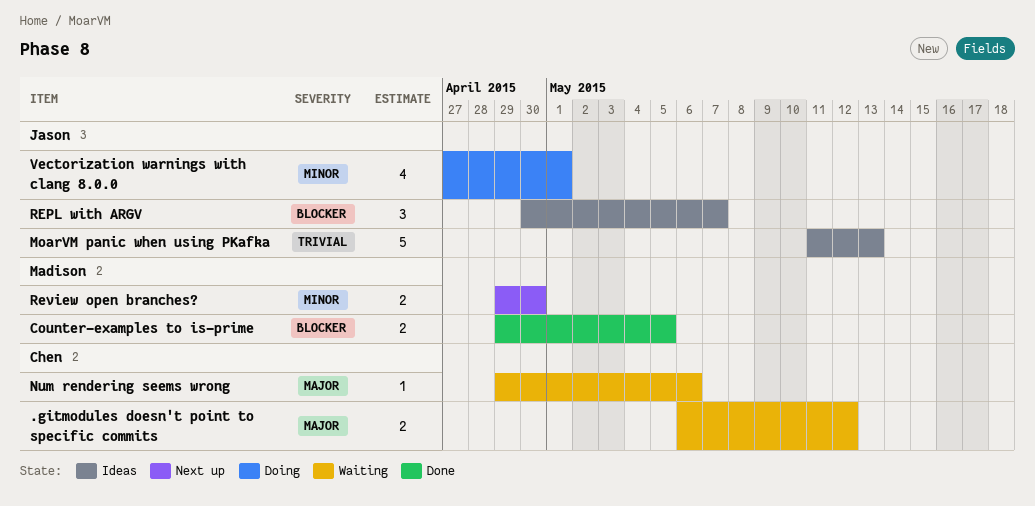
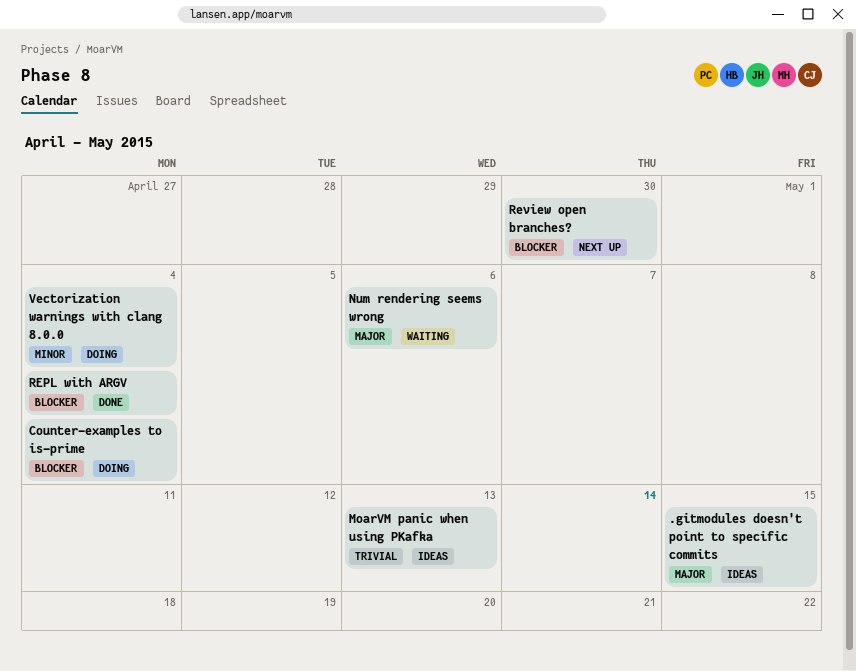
.gitmodules doesn't point to specific commits, status: Waiting -> Ideas
.gitmodules doesn't point to specific commits, due: May 12 -> May 15
Counter-examples to is-prime, status: Done -> Doing
Counter-examples to is-prime, due: May 5 -> May 4
REPL with ARGV, status: Ideas -> Done
REPL with ARGV, due: May 7 -> May 4
Review open branches?, priority: Minor -> Blocker
Vectorization warnings with clang 8.0.0, due: May 1 -> May 4

